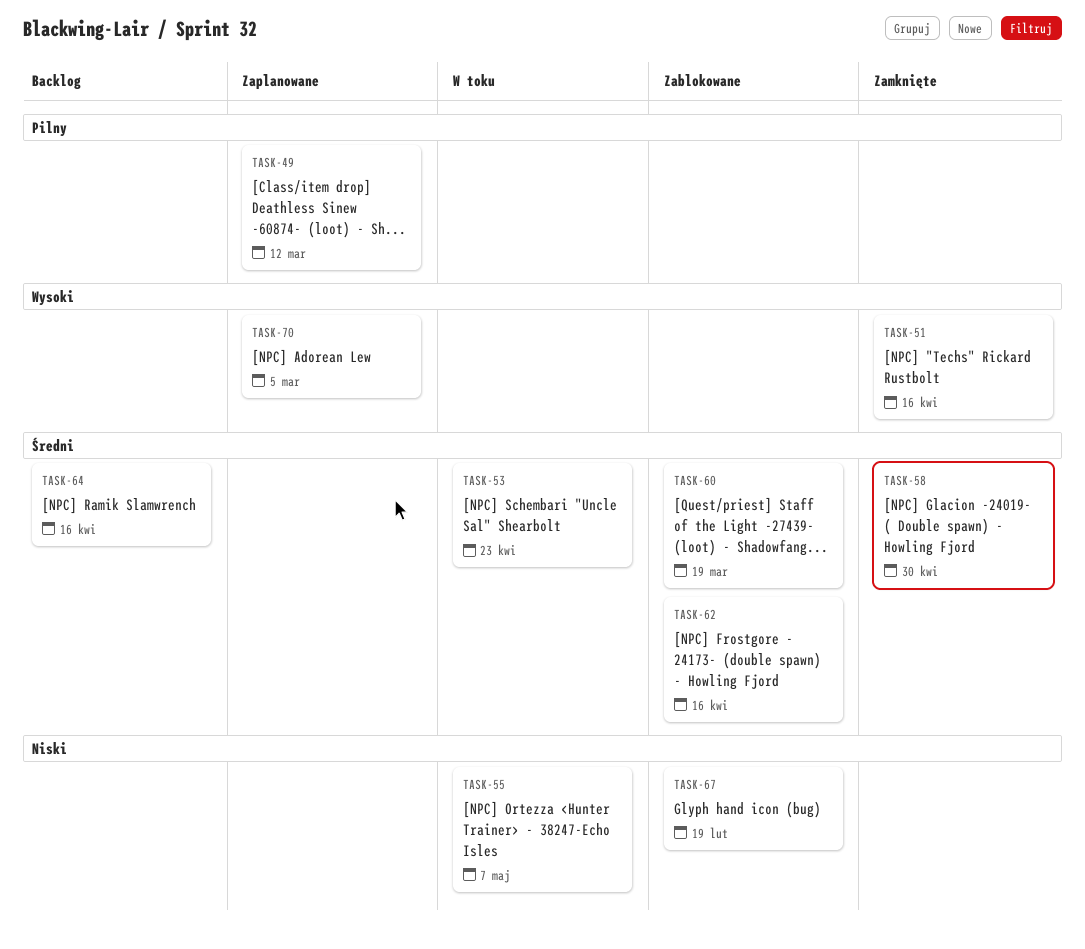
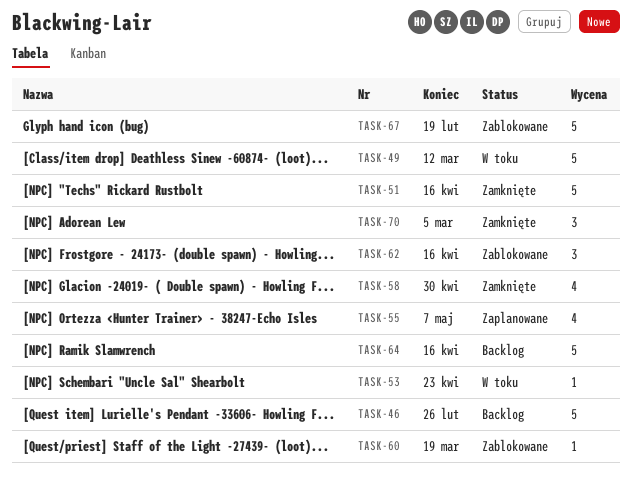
TASK-46: none -> present
TASK-49, status: Zaplanowane -> W toku
TASK-55, status: W toku -> Zaplanowane
TASK-70, status: Zaplanowane -> Zamknięte

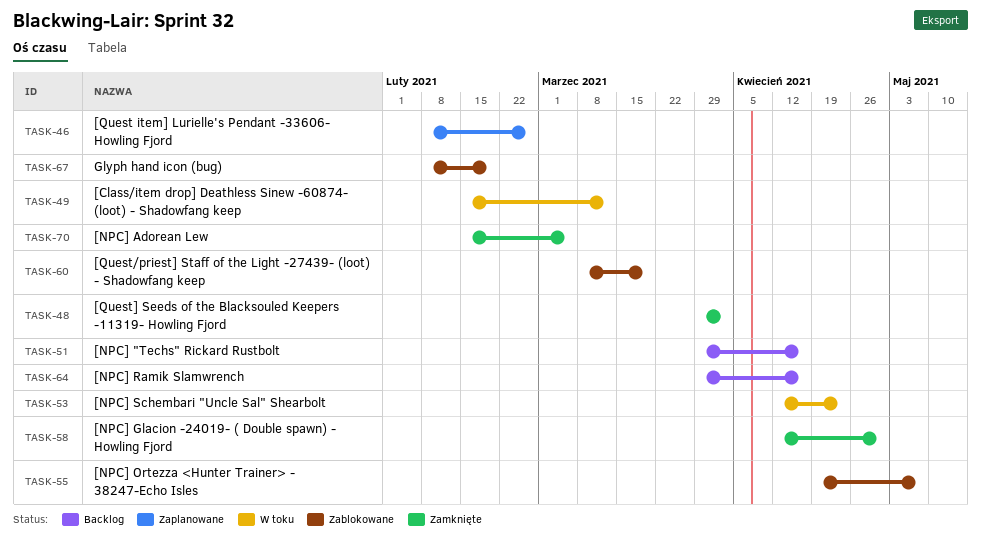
TASK-46, status: Backlog -> Zaplanowane
TASK-48: none -> present
TASK-51, status: Zamknięte -> Backlog
TASK-55, status: Zaplanowane -> Zablokowane
TASK-62: present -> none

